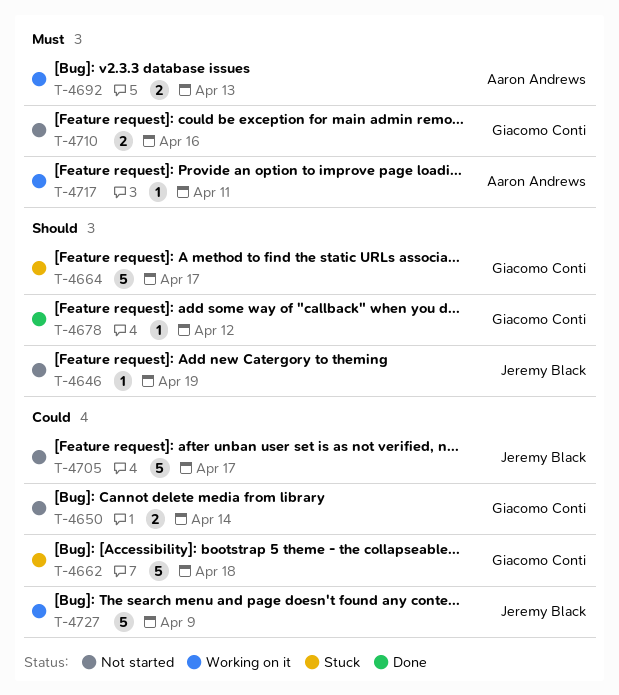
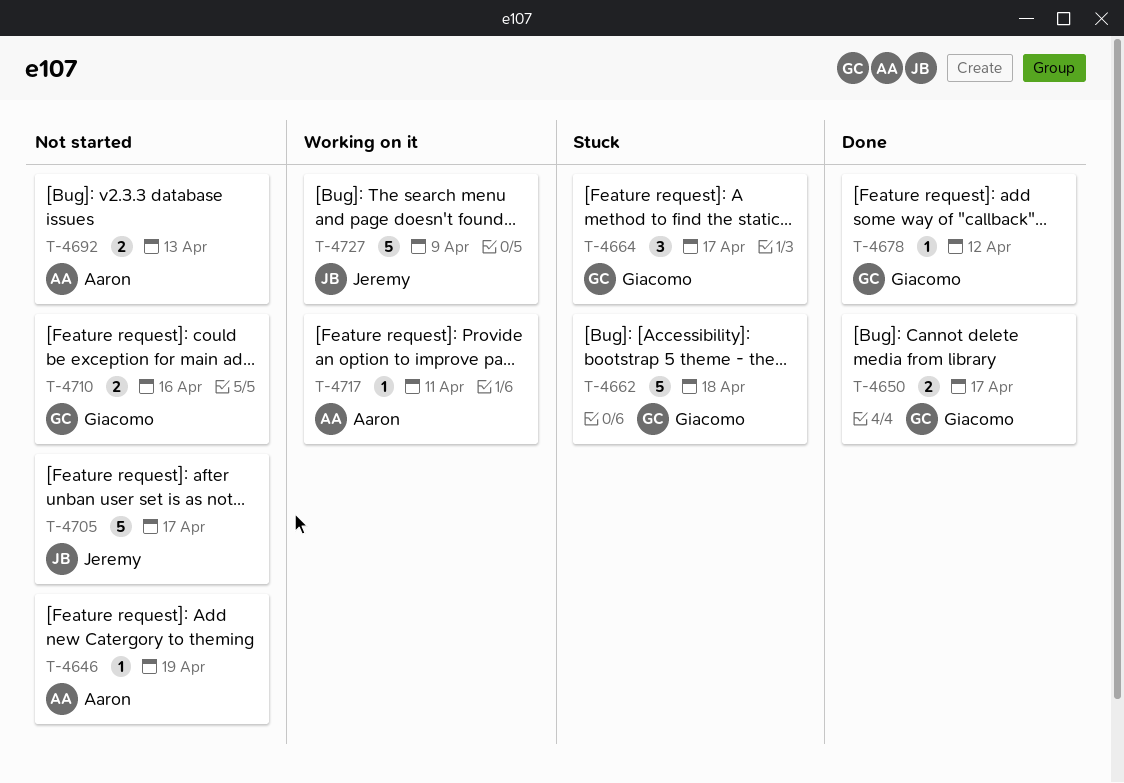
T-4646, owner: Jeremy Black -> Aaron Andrews
T-4650, status: Not started -> Done
T-4650, due: Apr 14 -> Apr 17
T-4664, estimate: 5 -> 3
T-4692, status: Working on it -> Not started

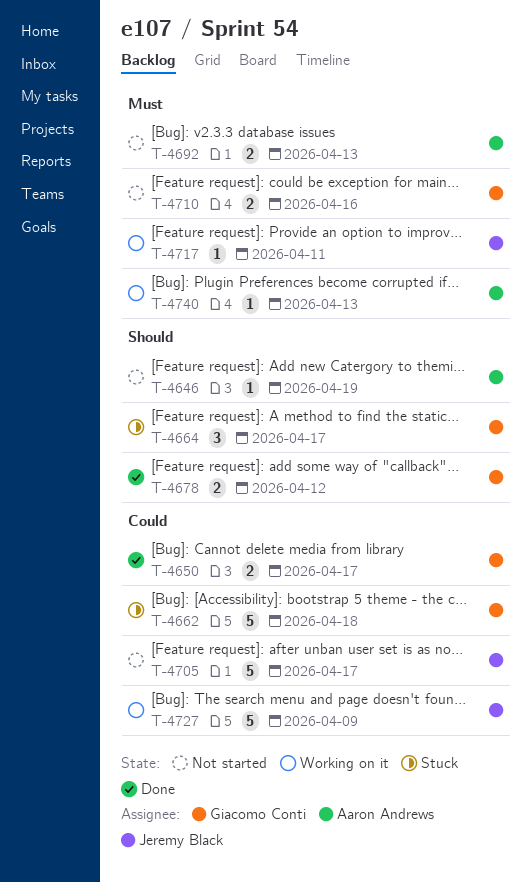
T-4678, estimate: 1 -> 2
T-4717, owner: Aaron Andrews -> Jeremy Black
T-4740: none -> present

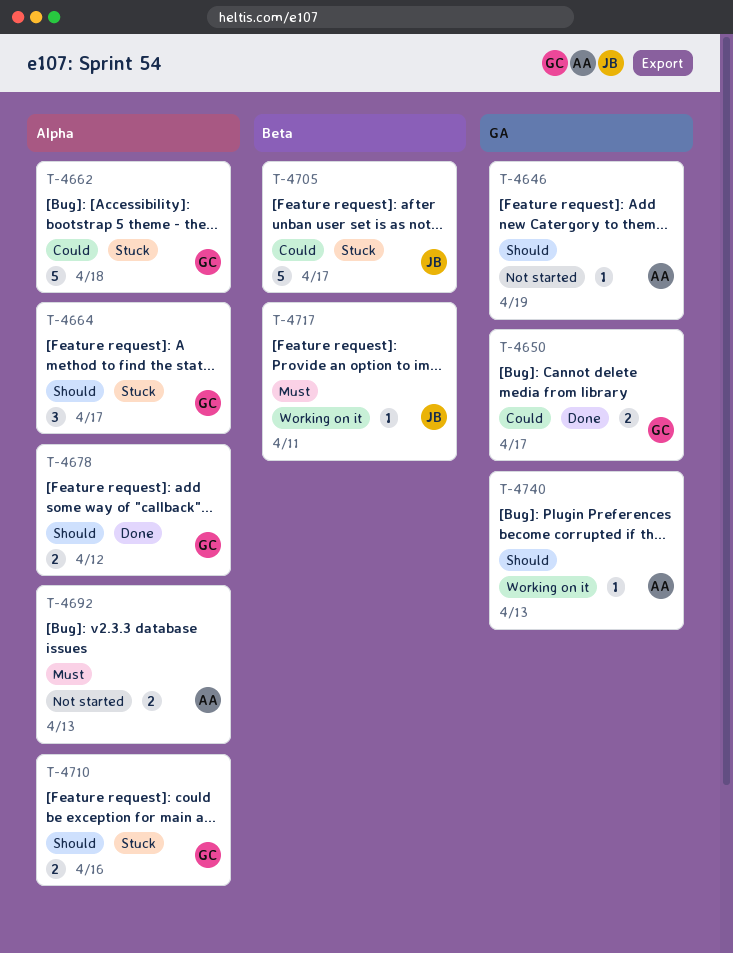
T-4705, status: Not started -> Stuck
T-4710, status: Not started -> Stuck
T-4710, priority: Must -> Should
T-4727: present -> none
T-4740, priority: Must -> Should

